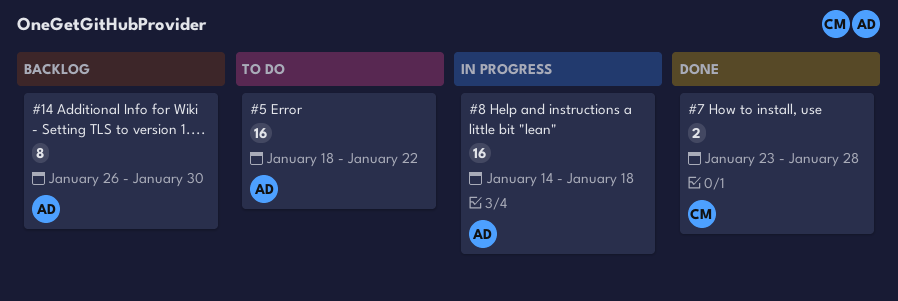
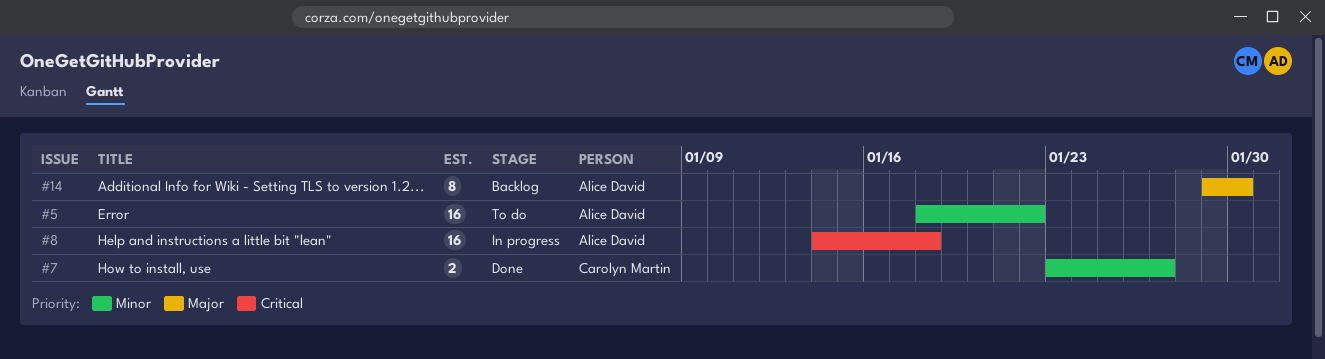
#7, due: Jan 28 -> Jan 27
#14, start: Jan 26 -> Jan 29

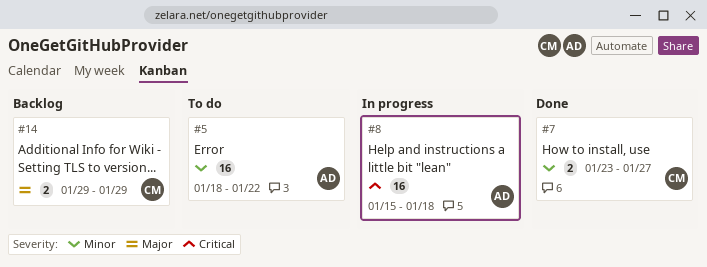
#8, start: Jan 14 -> Jan 15
#14, owner: Alice David -> Carolyn Martin
#14, estimate: 8 -> 2
#14, due: Jan 30 -> Jan 29

